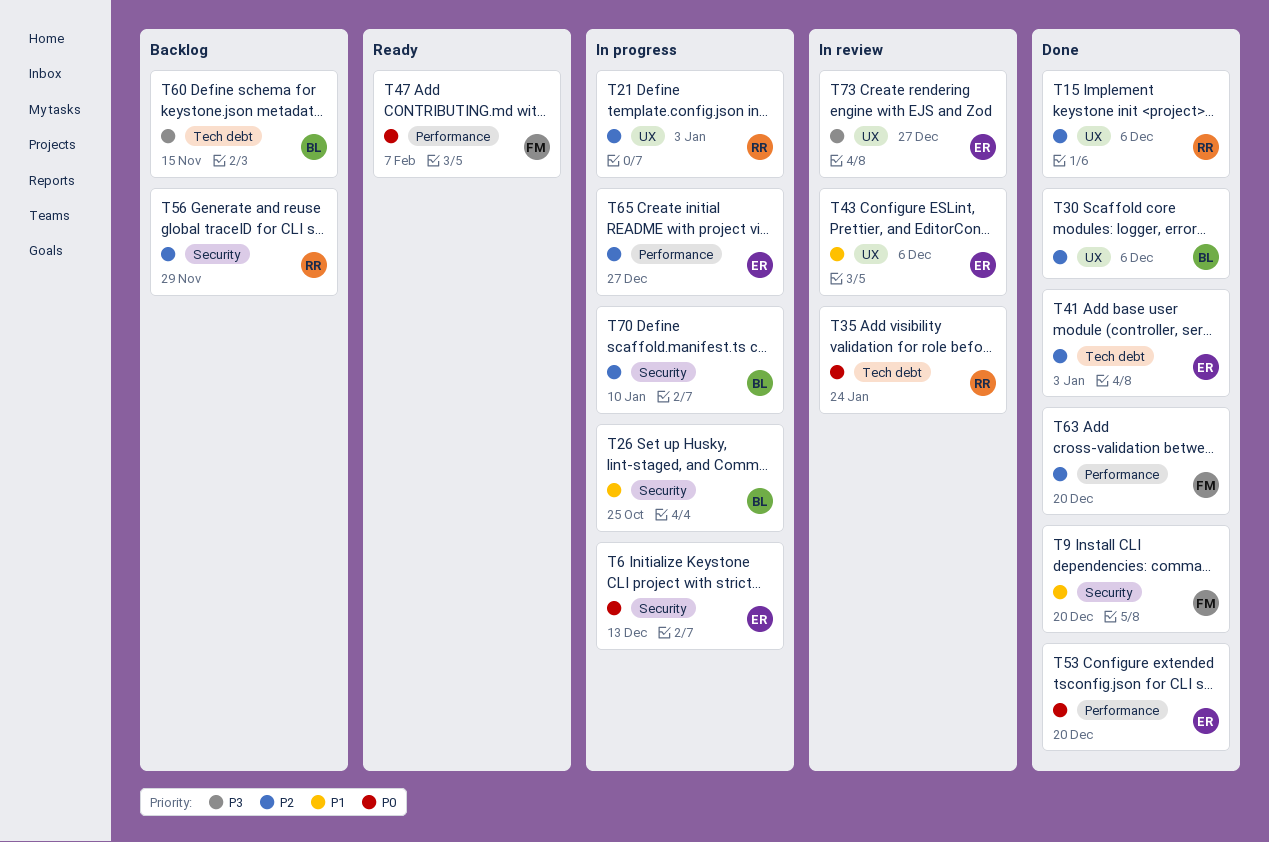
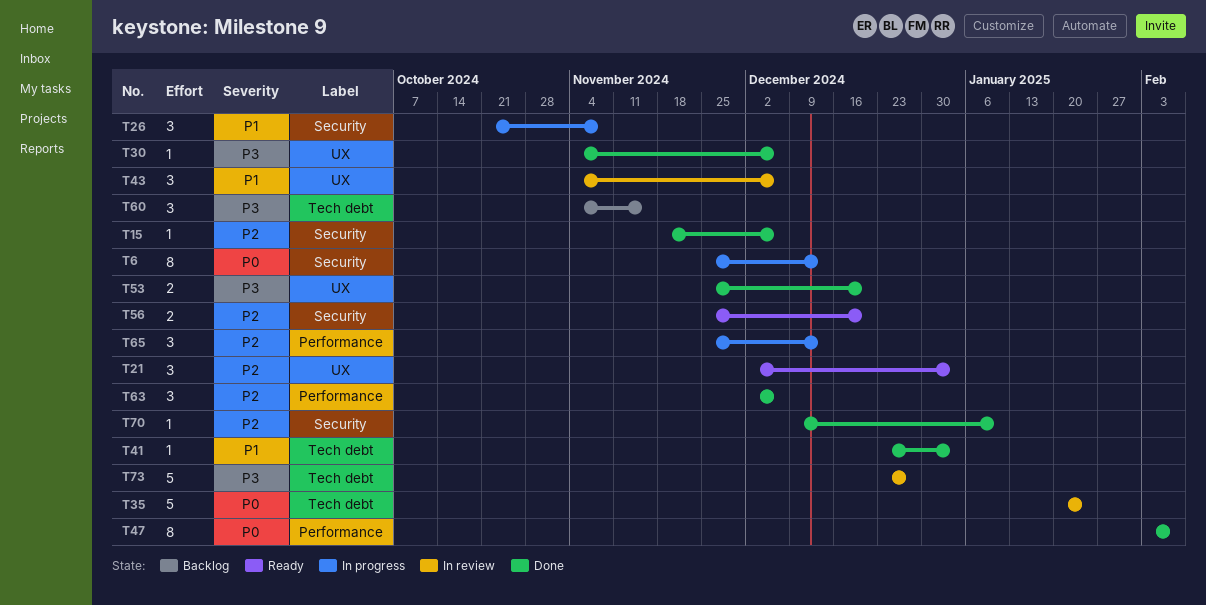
T9: present -> none
T15, label: UX -> Security
T21, status: In progress -> Ready
T26, due: Oct 25 -> Nov 8
T30, priority: P2 -> P3
T41, priority: P2 -> P1
T47, status: Ready -> Done
T53, priority: P0 -> P3
T53, label: Performance -> UX
T56, status: Backlog -> Ready
T56, due: Nov 29 -> Dec 20
T63, due: Dec 20 -> Dec 6
T65, due: Dec 27 -> Dec 13
T70, status: In progress -> Done
T73, label: UX -> Tech debt

